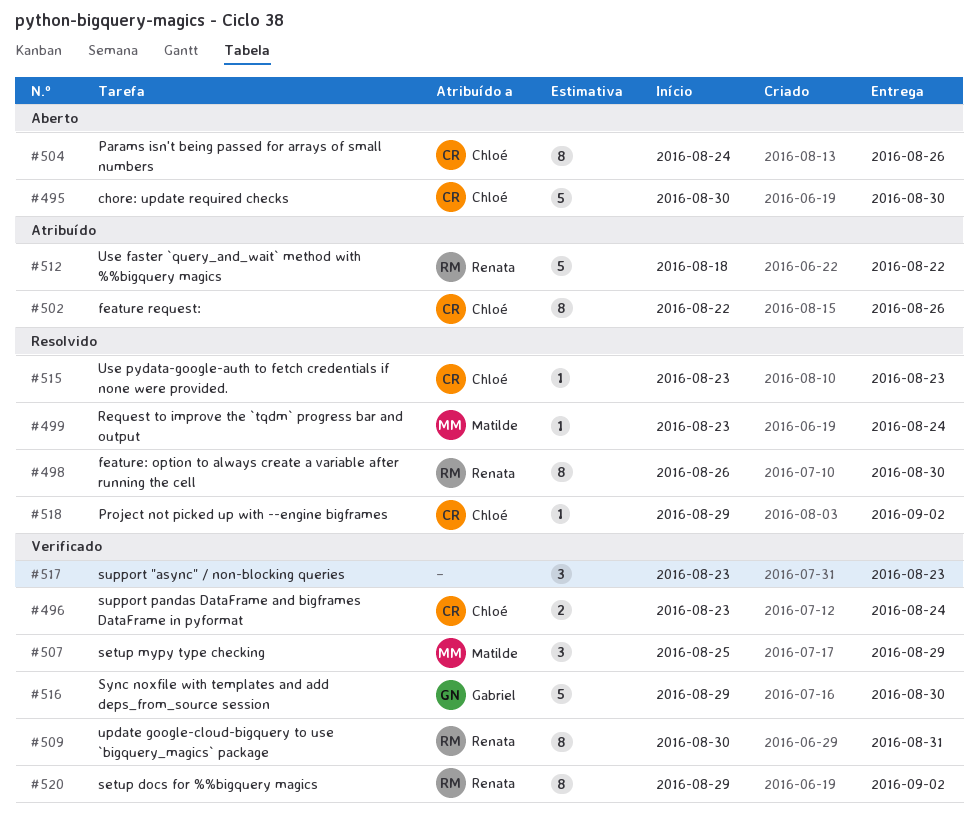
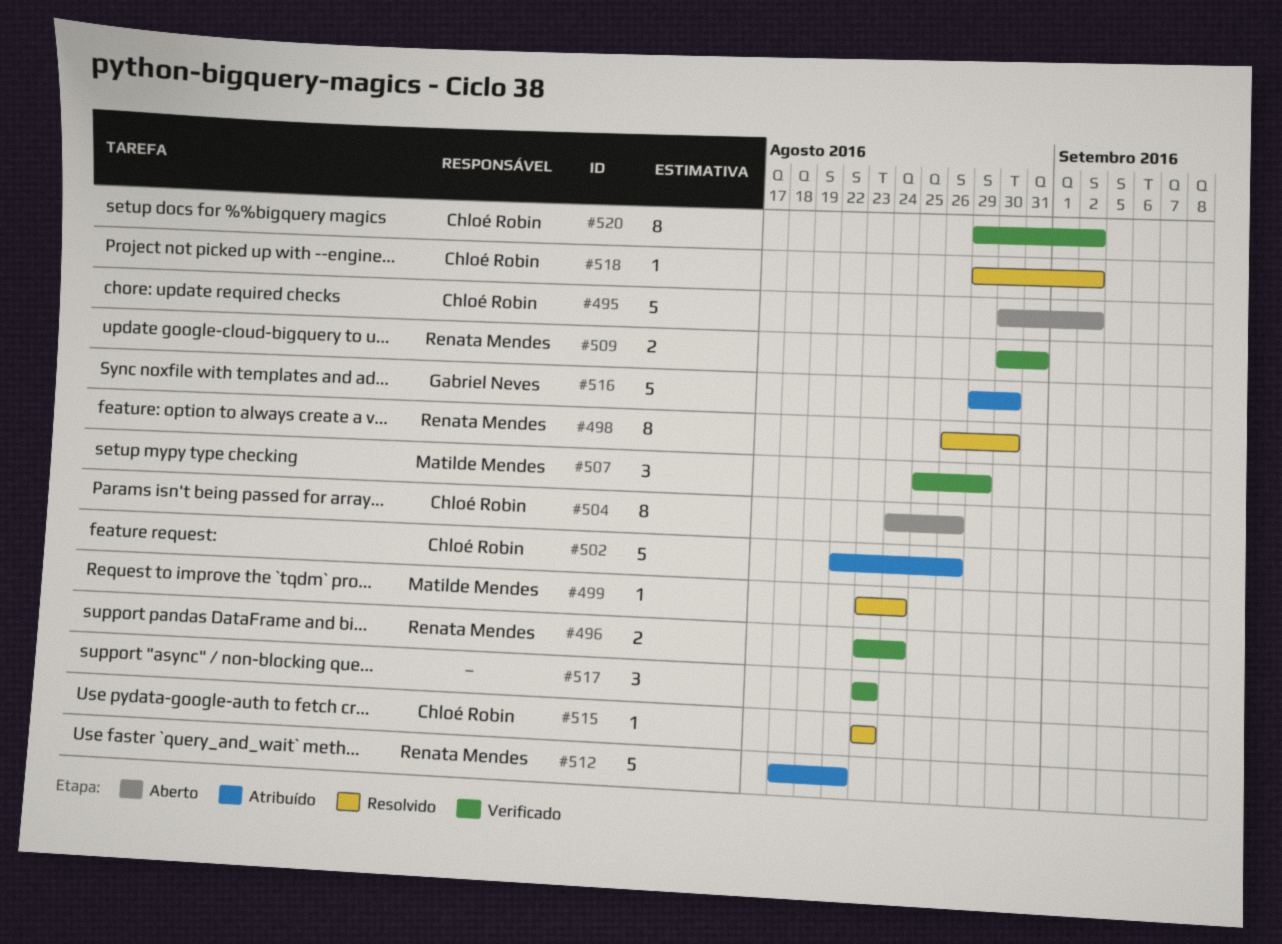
#495, due: Aug 30 -> Sep 2
#496, owner: Chloé Robin -> Renata Mendes
#502, estimate: 8 -> 5
#509, estimate: 8 -> 2
#516, status: Verificado -> Atribuído
#520, owner: Renata Mendes -> Chloé Robin

